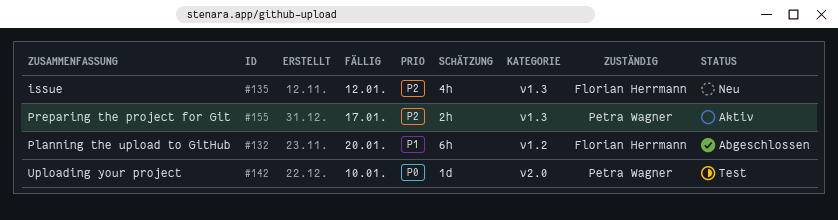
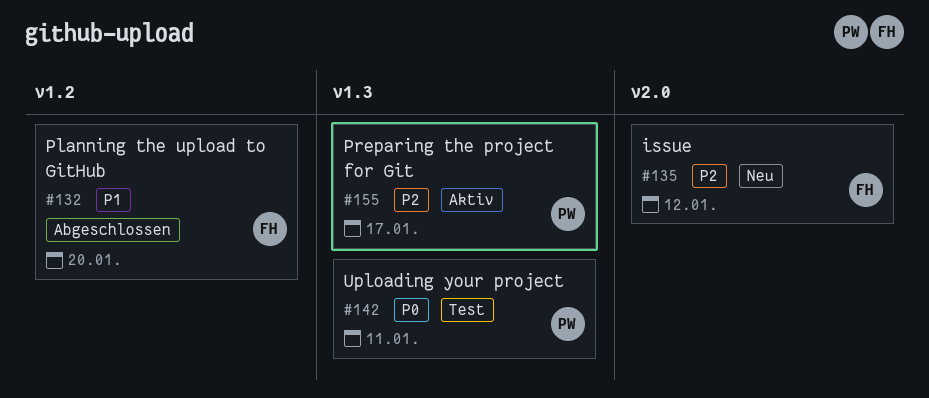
#135, label: v1.3 -> v2.0
#142, label: v2.0 -> v1.3
#142, due: Jan 10 -> Jan 11

